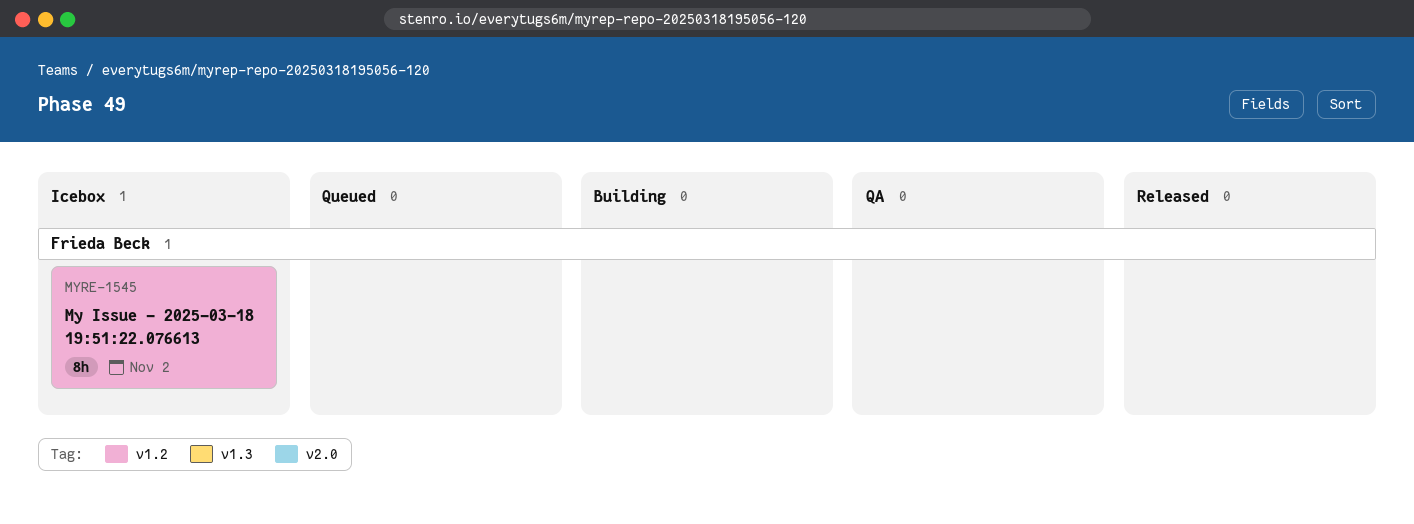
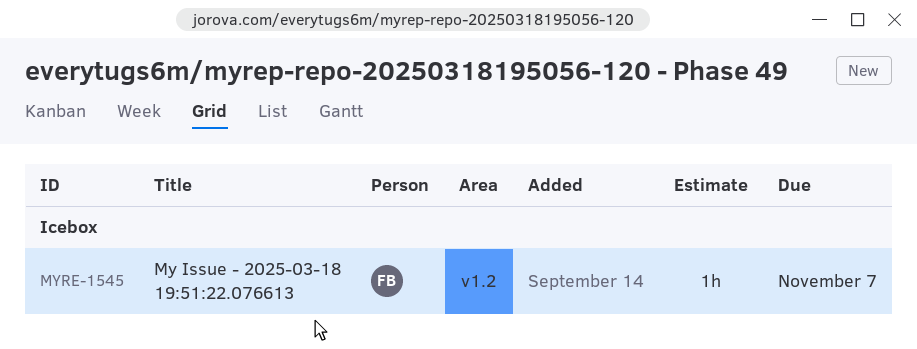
MYRE-1545, estimate: 8h -> 1h
MYRE-1545, due: Nov 2 -> Nov 7

